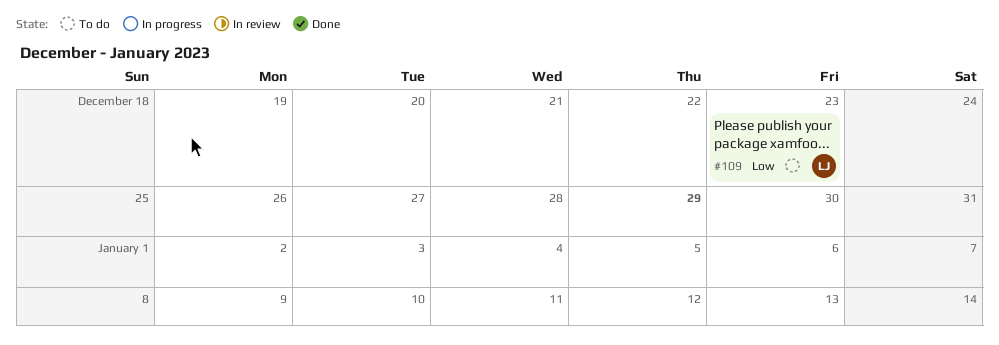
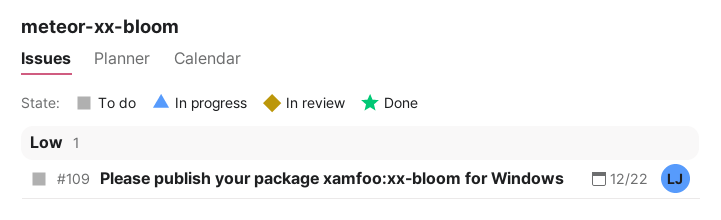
#109, due: Dec 23 -> Dec 22

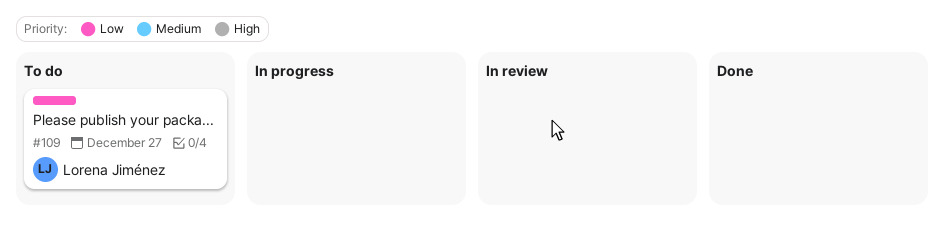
#109, due: Dec 22 -> Dec 27

